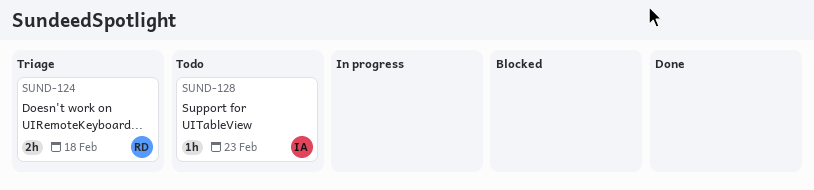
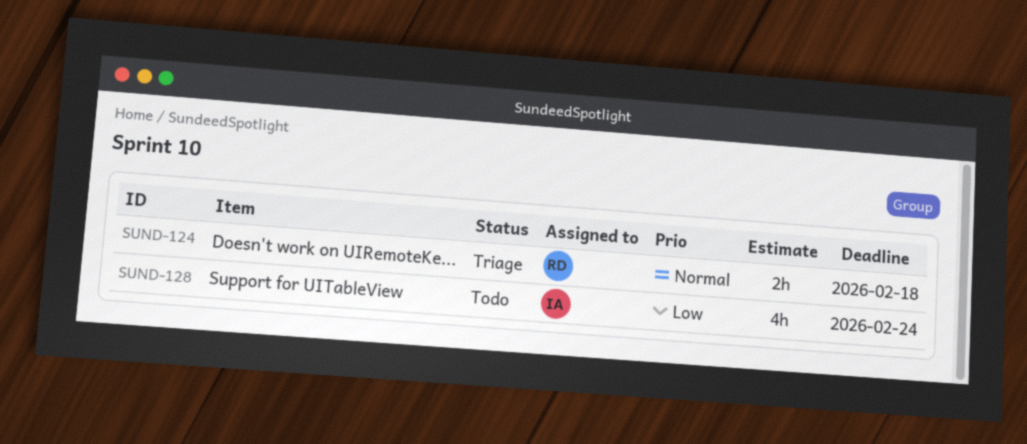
SUND-128, estimate: 1h -> 4h
SUND-128, due: Feb 23 -> Feb 24

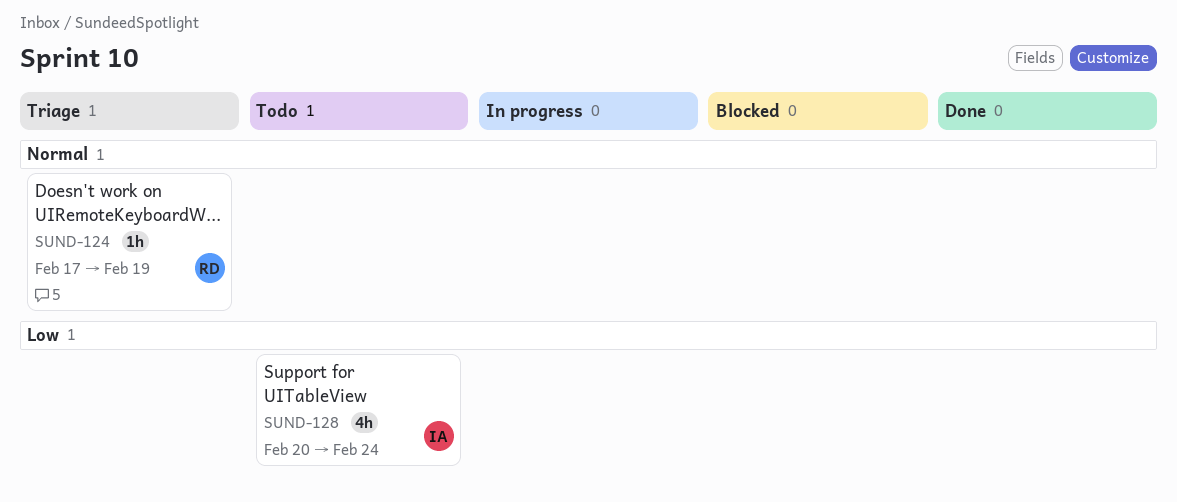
SUND-124, estimate: 2h -> 1h
SUND-124, due: Feb 18 -> Feb 19

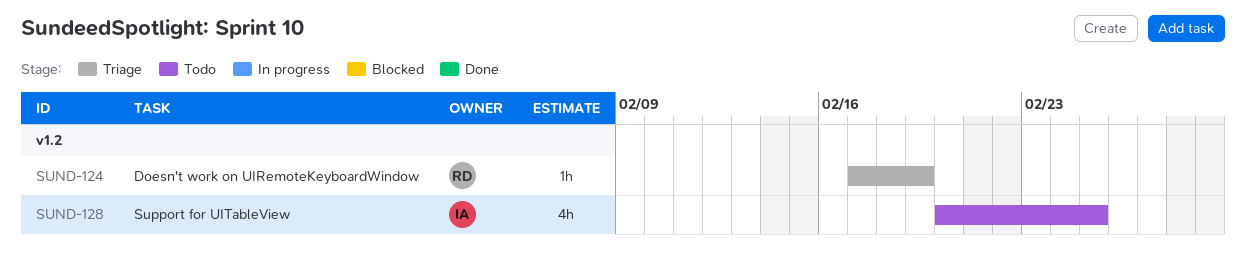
SUND-128, due: Feb 24 -> Feb 25

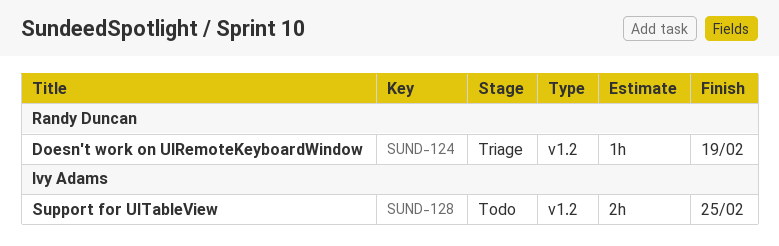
SUND-128, estimate: 4h -> 2h

